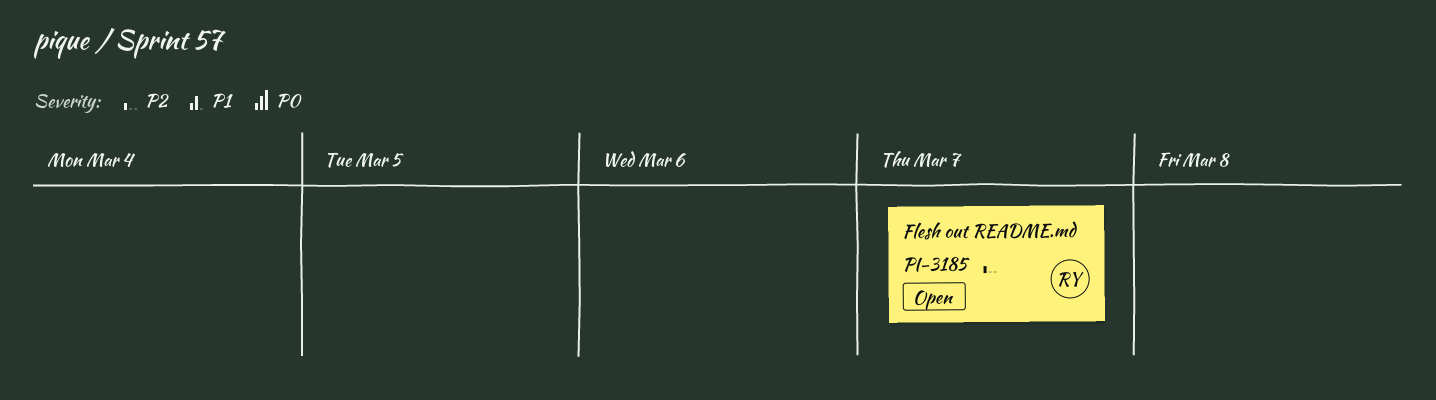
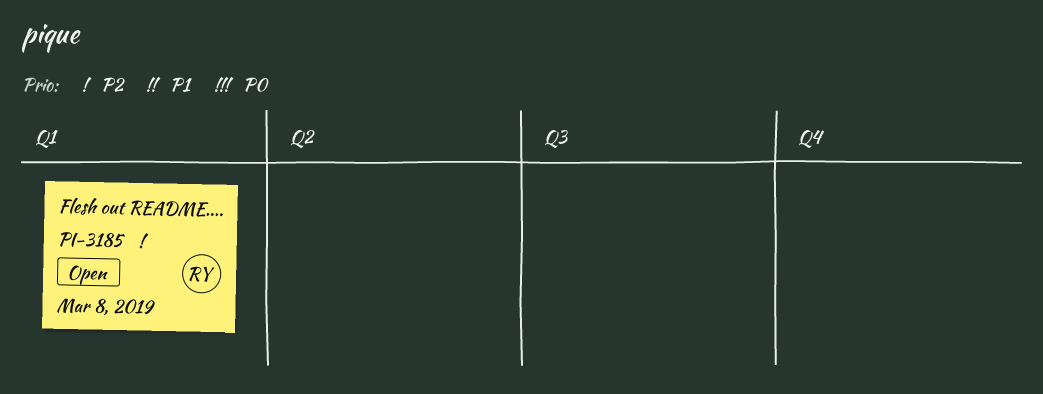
PI-3185, due: Mar 7 -> Mar 8

